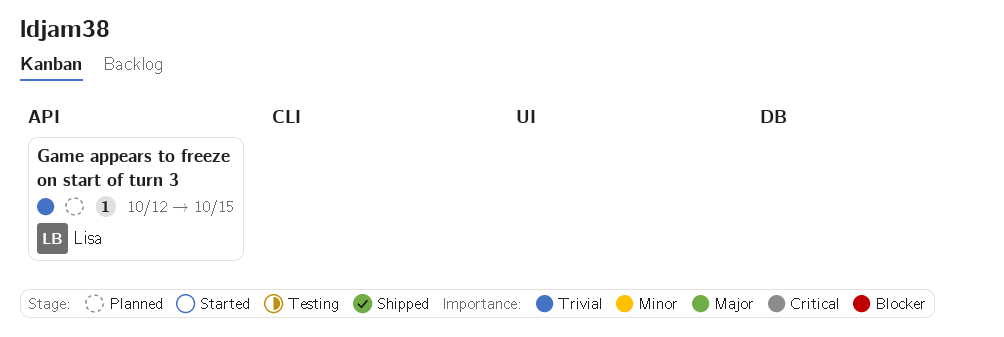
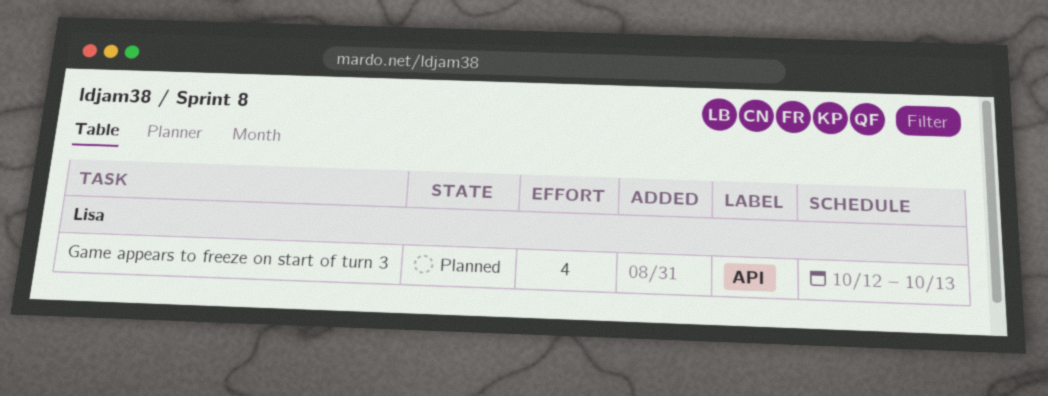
Game appears to freeze on start of turn 3, estimate: 1 -> 4
Game appears to freeze on start of turn 3, due: Oct 15 -> Oct 13

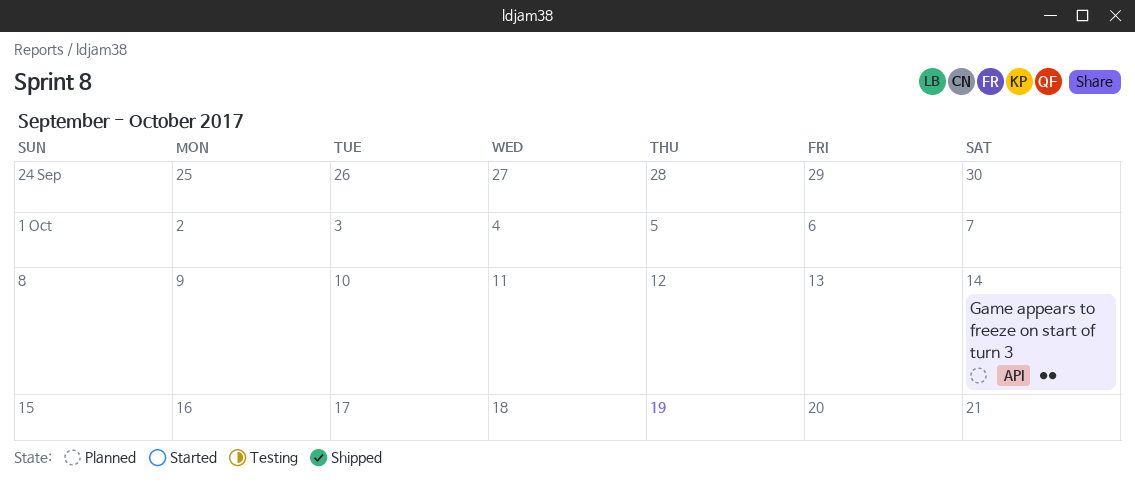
Game appears to freeze on start of turn 3, estimate: 4 -> 2
Game appears to freeze on start of turn 3, due: Oct 13 -> Oct 14

